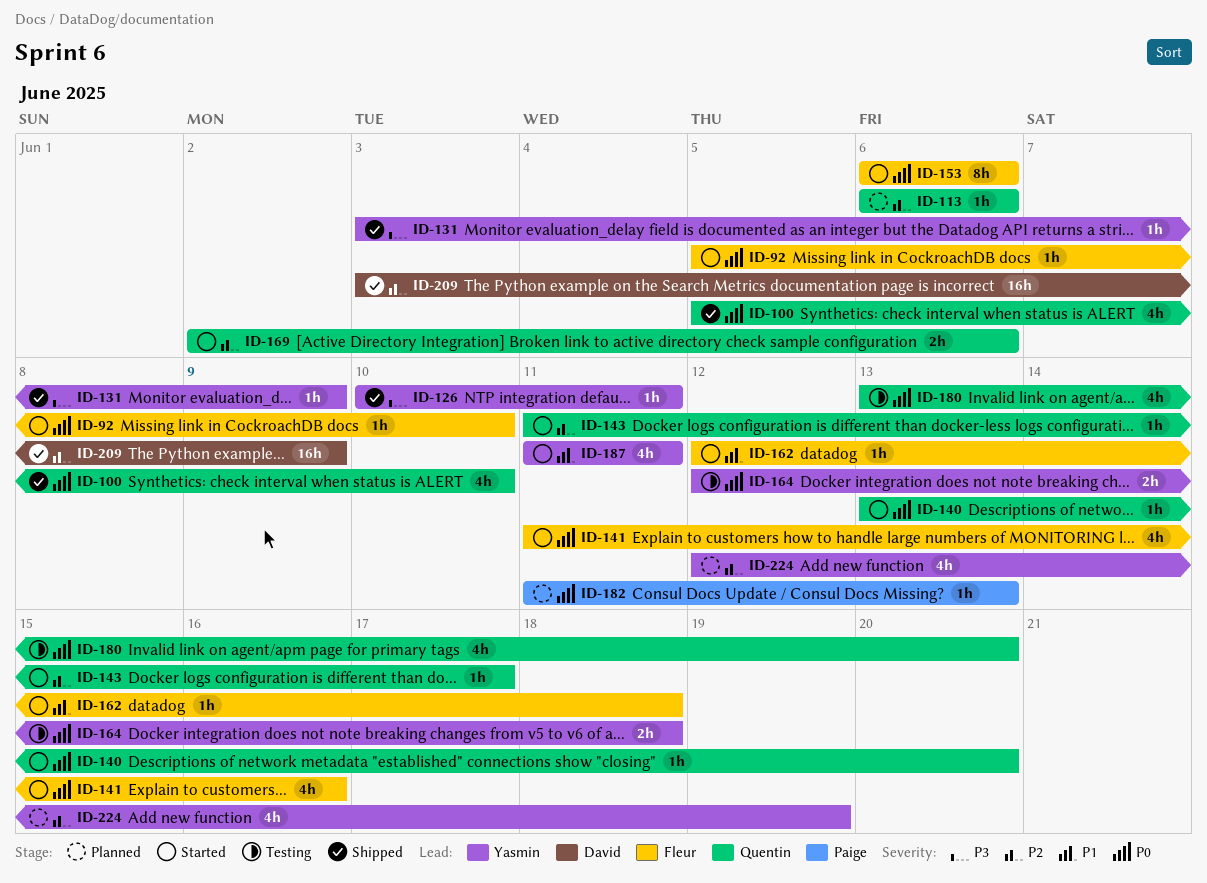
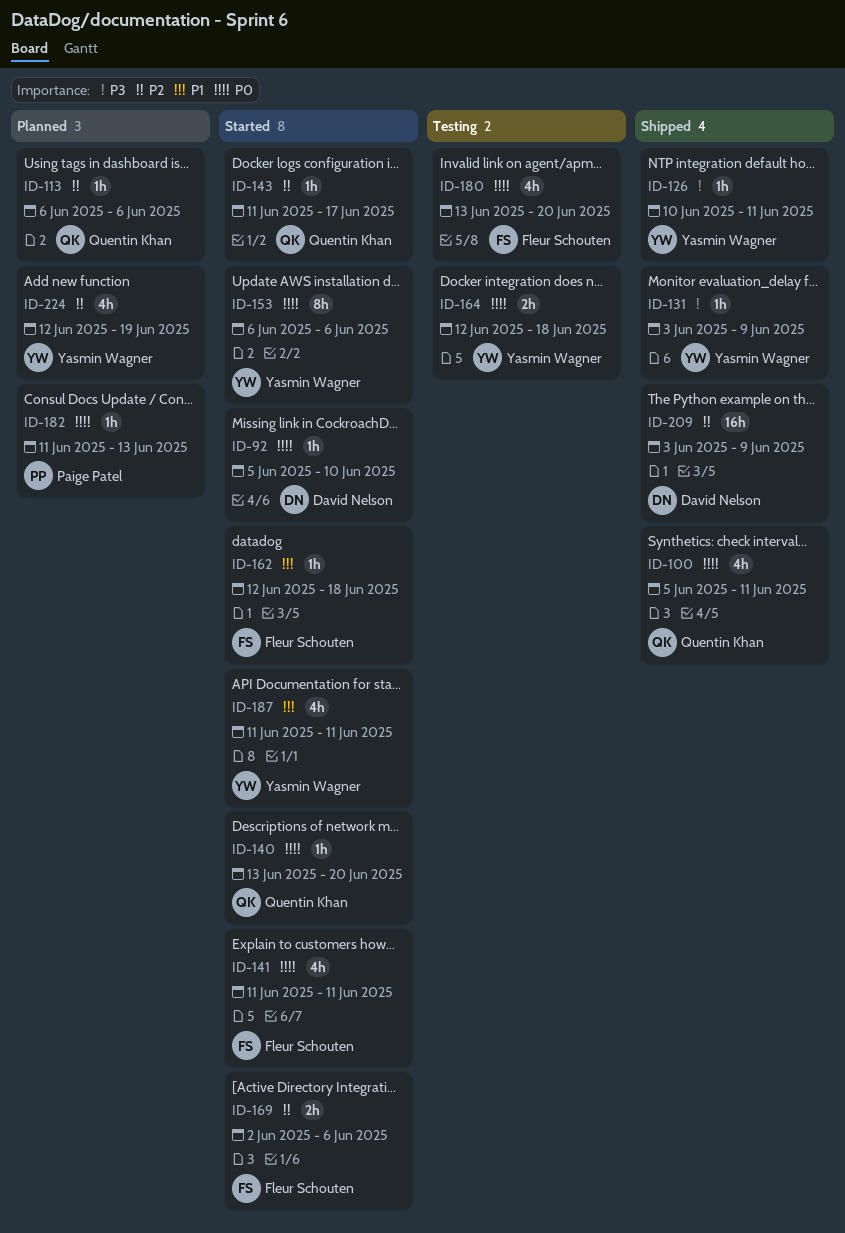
ID-92, owner: Fleur Schouten -> David Nelson
ID-100, due: Jun 10 -> Jun 11
ID-141, due: Jun 16 -> Jun 11
ID-153, owner: Fleur Schouten -> Yasmin Wagner
ID-169, owner: Quentin Khan -> Fleur Schouten
ID-180, owner: Quentin Khan -> Fleur Schouten

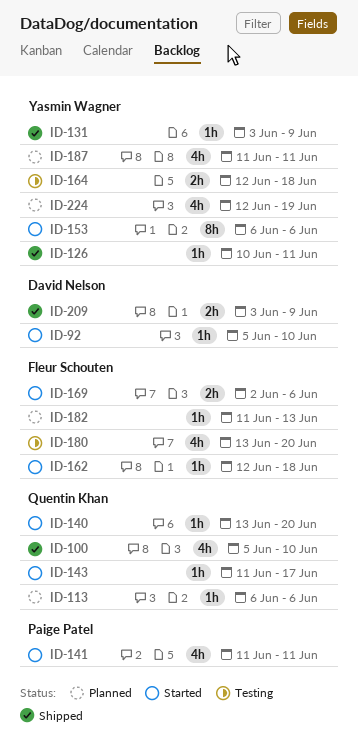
ID-100, due: Jun 11 -> Jun 10
ID-141, owner: Fleur Schouten -> Paige Patel
ID-182, owner: Paige Patel -> Fleur Schouten
ID-187, status: Started -> Planned
ID-209, estimate: 16h -> 2h

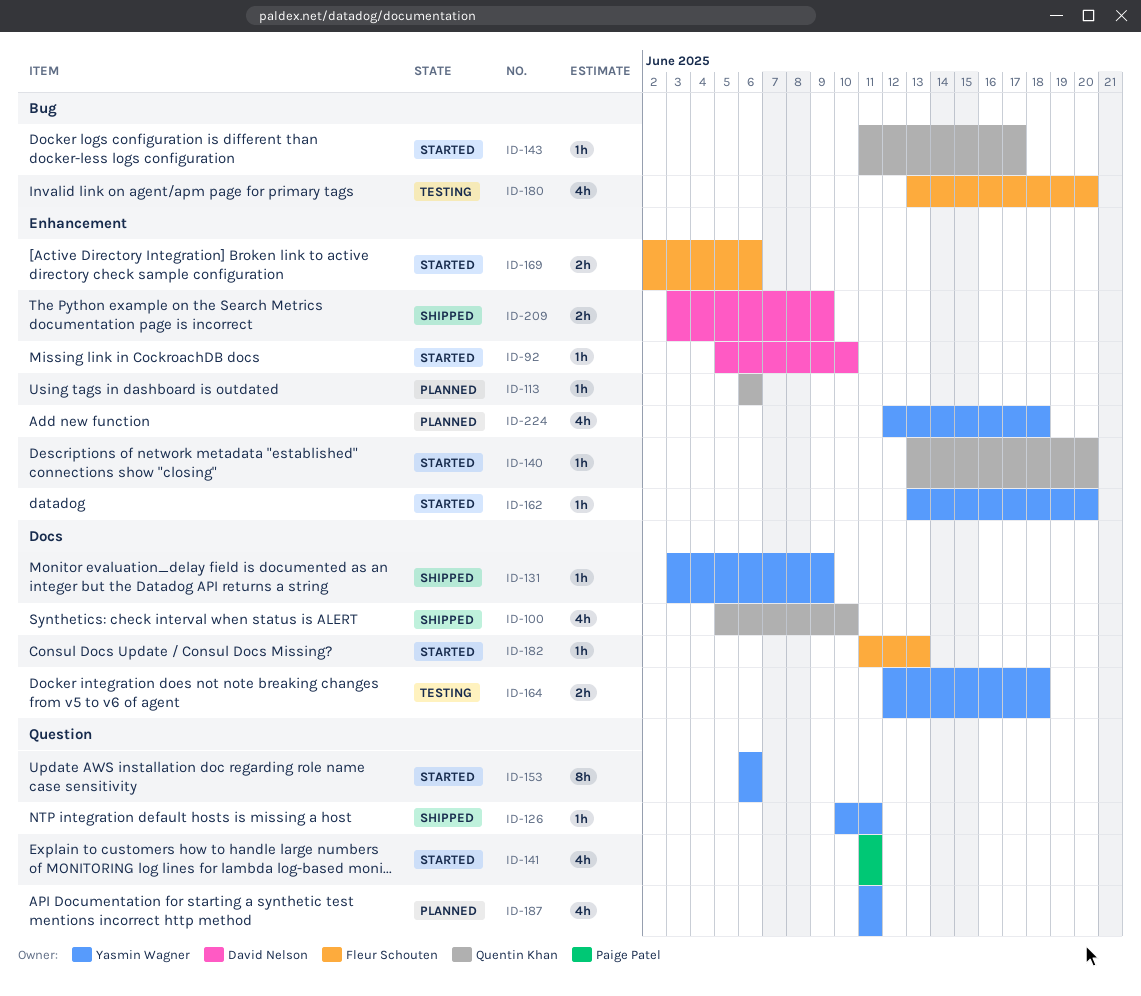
ID-162, owner: Fleur Schouten -> Yasmin Wagner
ID-162, start: Jun 12 -> Jun 13
ID-162, due: Jun 18 -> Jun 20
ID-182, status: Planned -> Started
ID-224, due: Jun 19 -> Jun 18

